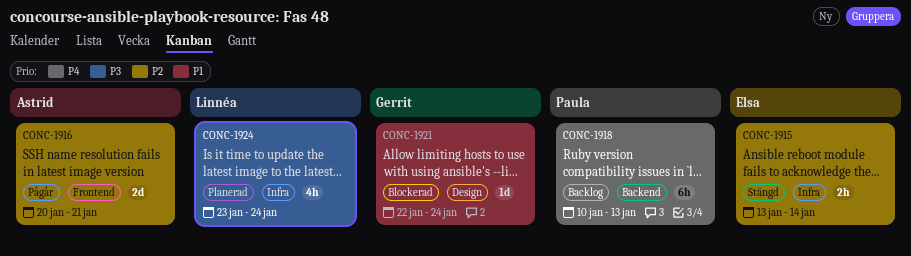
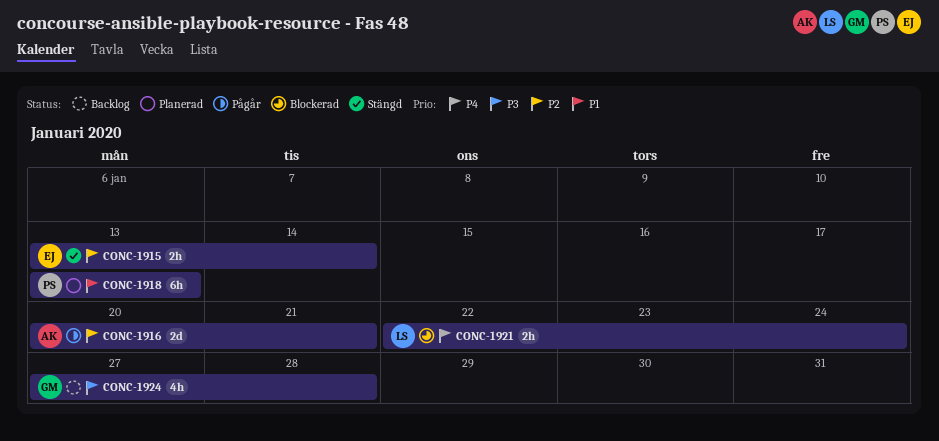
CONC-1918, status: Backlog -> Planerad
CONC-1918, priority: P4 -> P1
CONC-1918, start: Jan 10 -> Jan 13
CONC-1921, owner: Gerrit -> Linnéa
CONC-1921, priority: P1 -> P4
CONC-1921, estimate: 1d -> 2h
CONC-1924, status: Planerad -> Backlog
CONC-1924, owner: Linnéa -> Gerrit
CONC-1924, start: Jan 23 -> Jan 27
CONC-1924, due: Jan 24 -> Jan 28

